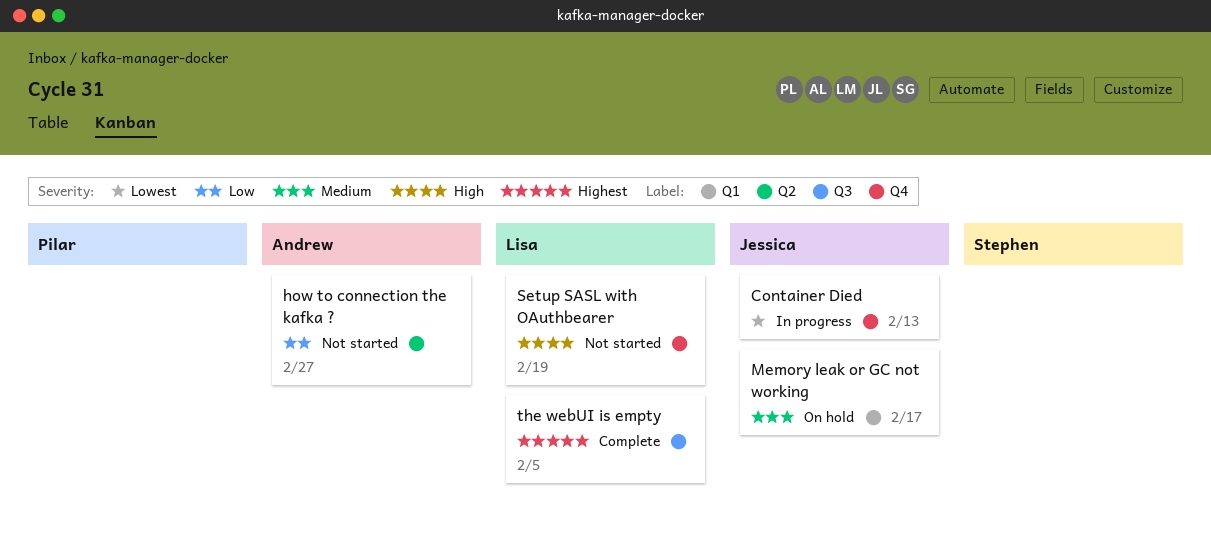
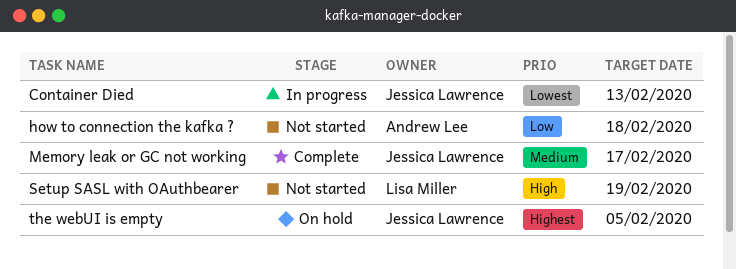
how to connection the kafka ?, due: Feb 27 -> Feb 18
Memory leak or GC not working, status: On hold -> Complete
the webUI is empty, status: Complete -> On hold
the webUI is empty, owner: Lisa Miller -> Jessica Lawrence

